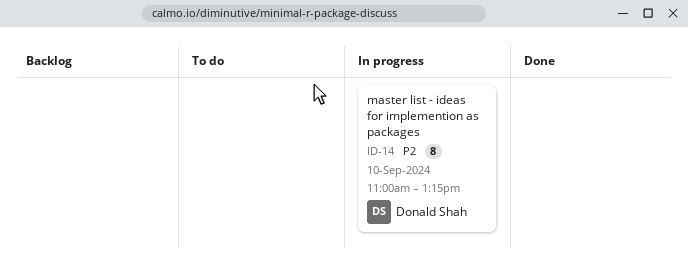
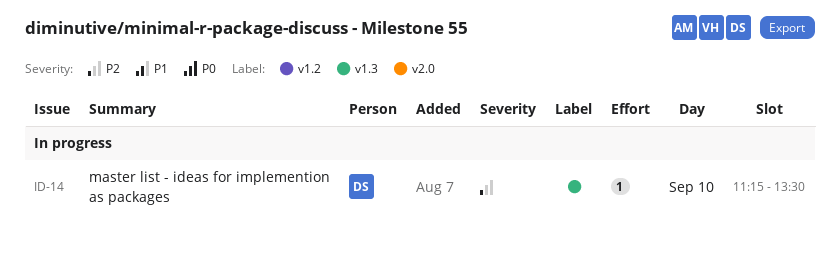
ID-14, estimate: 8 -> 1
ID-14, begins: 11:00 -> 11:15
ID-14, ends: 13:15 -> 13:30

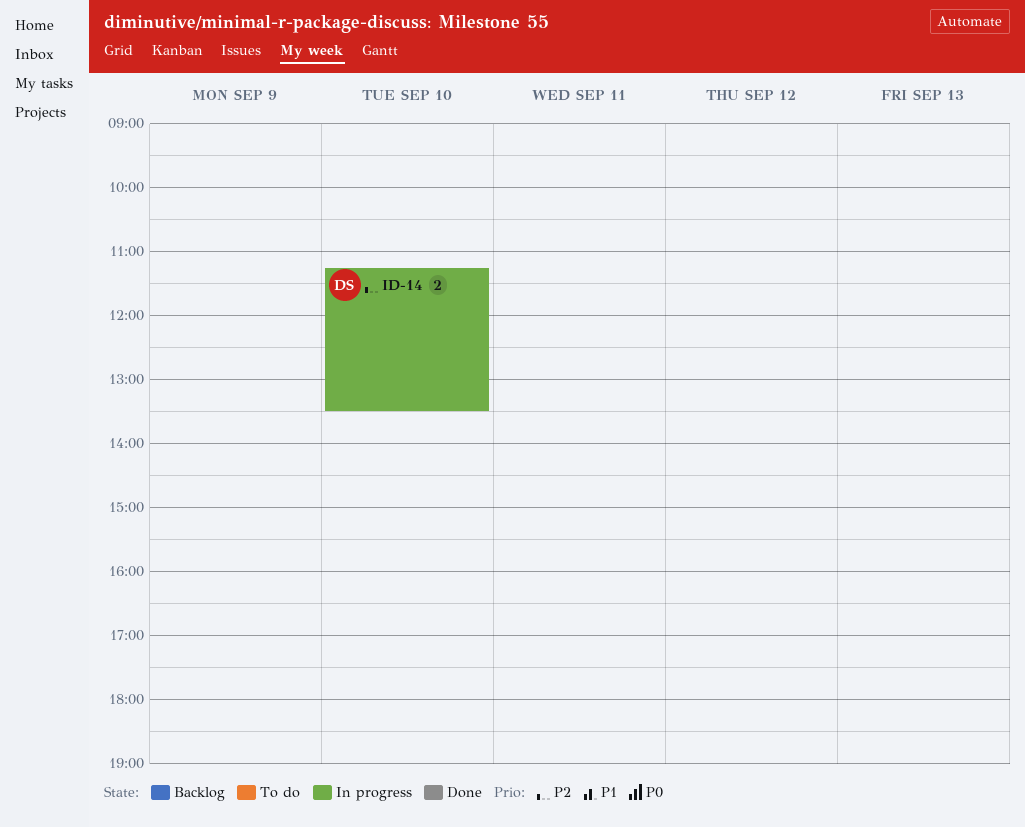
ID-14, estimate: 1 -> 2

